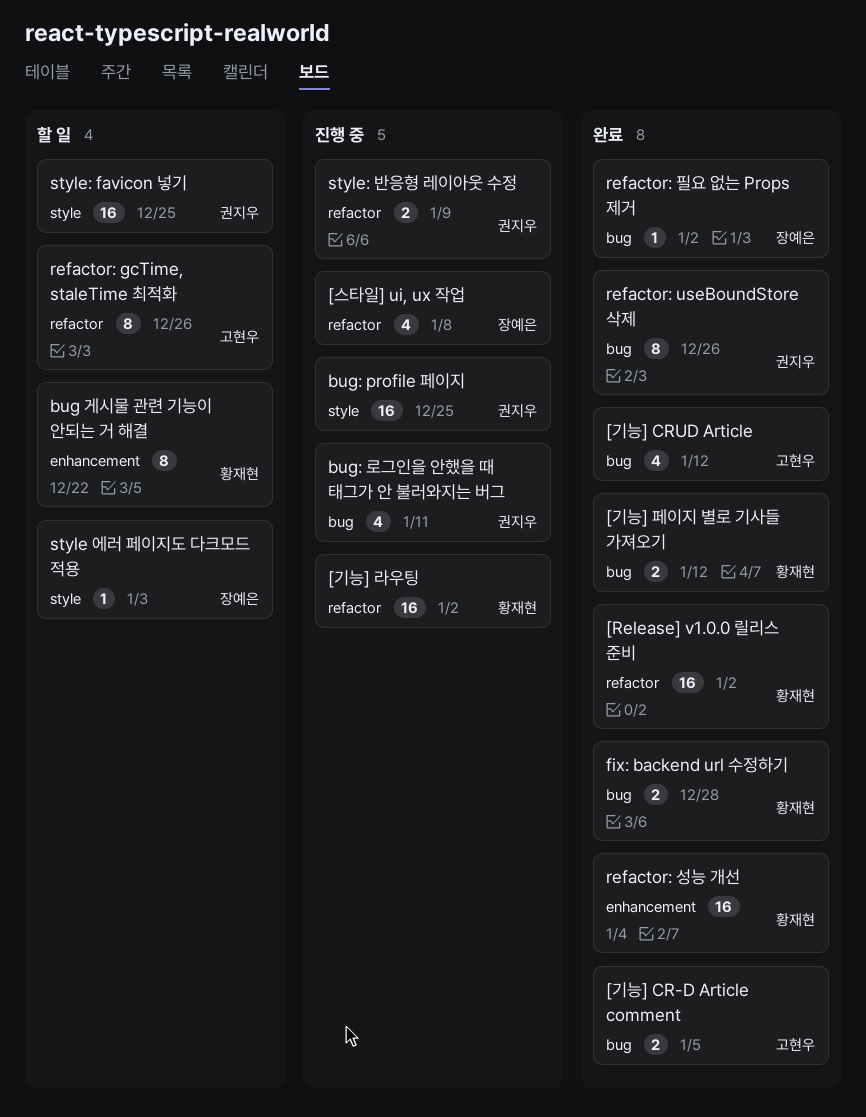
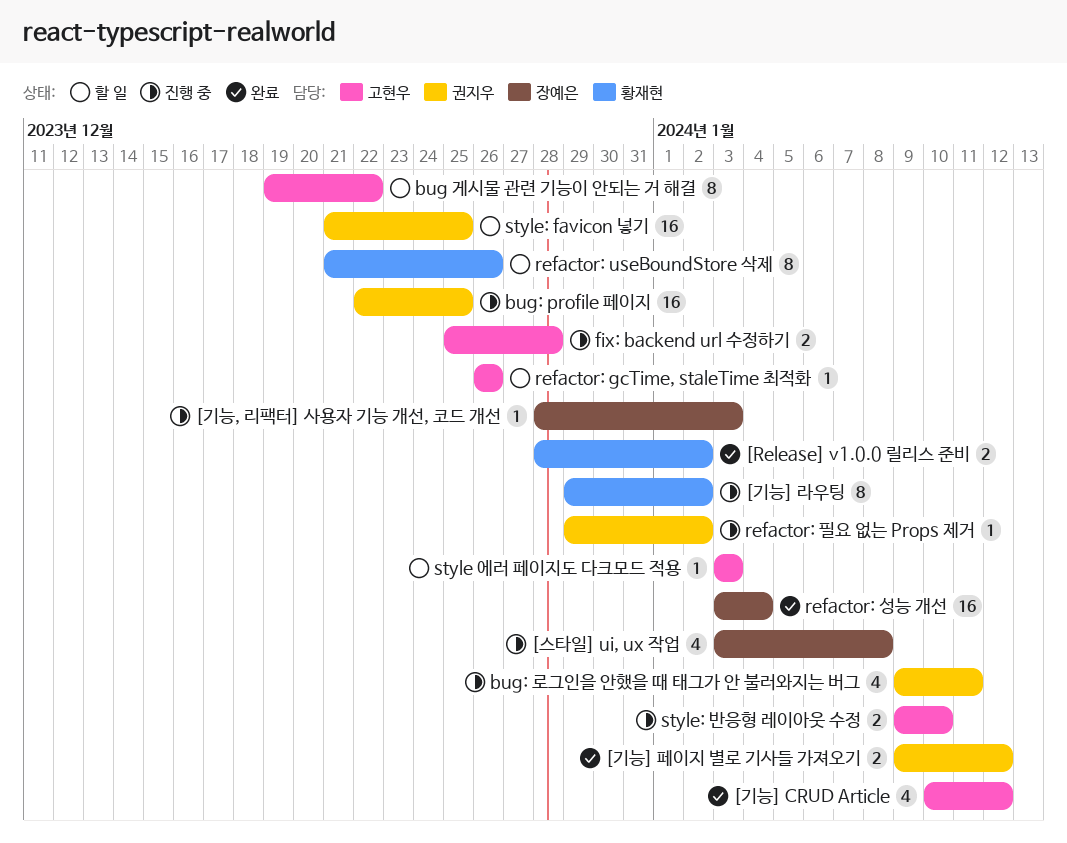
[Release] v1.0.0 릴리스 준비, estimate: 16 -> 2
[기능, 리팩터] 사용자 기능 개선, 코드 개선: none -> present
[기능] CR-D Article comment: present -> none
[기능] 라우팅, estimate: 16 -> 8
[기능] 페이지 별로 기사들 가져오기, owner: 황재현 -> 권지우
bug 게시물 관련 기능이 안되는 거 해결, owner: 황재현 -> 고현우
fix: backend url 수정하기, status: 완료 -> 진행 중
fix: backend url 수정하기, owner: 황재현 -> 고현우
refactor: gcTime, staleTime 최적화, estimate: 8 -> 1
refactor: useBoundStore 삭제, status: 완료 -> 할 일
refactor: useBoundStore 삭제, owner: 권지우 -> 황재현
refactor: 성능 개선, owner: 황재현 -> 장예은
refactor: 필요 없는 Props 제거, status: 완료 -> 진행 중
refactor: 필요 없는 Props 제거, owner: 장예은 -> 권지우
style 에러 페이지도 다크모드 적용, owner: 장예은 -> 고현우
style: 반응형 레이아웃 수정, owner: 권지우 -> 고현우
style: 반응형 레이아웃 수정, due: Jan 9 -> Jan 10

